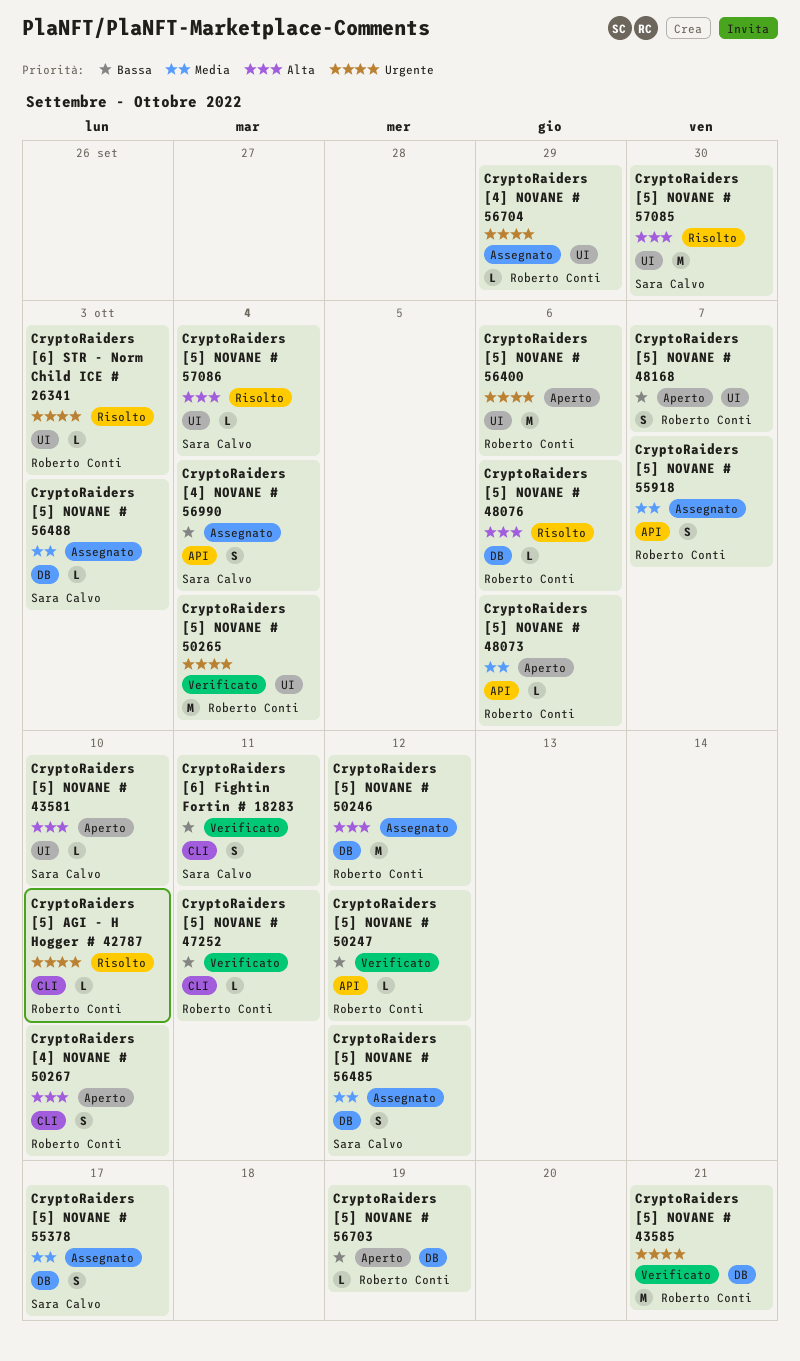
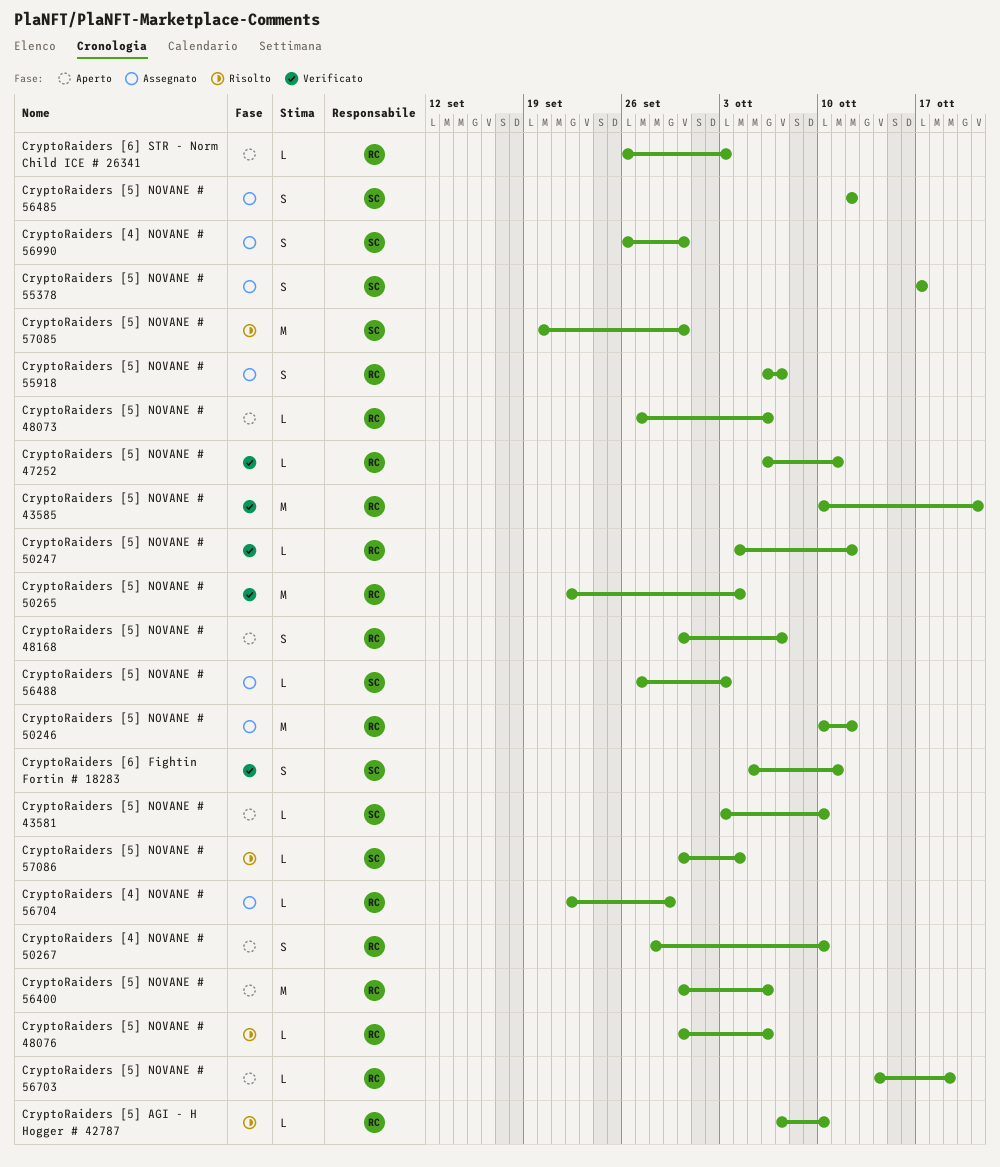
CryptoRaiders [4] NOVANE # 56990, due: Oct 4 -> Sep 30
CryptoRaiders [6] STR - Norm Child ICE # 26341, status: Risolto -> Aperto

